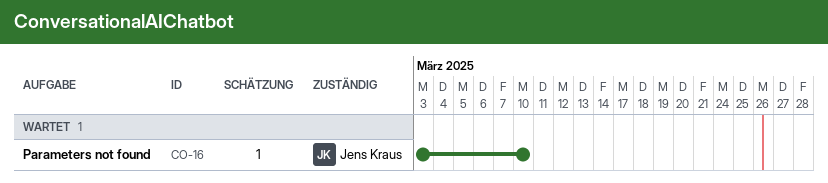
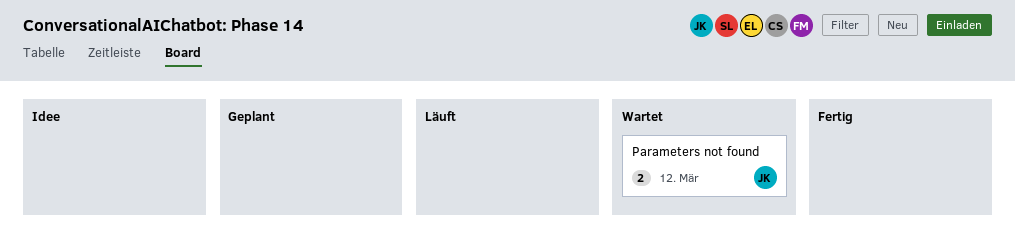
Parameters not found, estimate: 1 -> 2
Parameters not found, due: Mar 10 -> Mar 12

